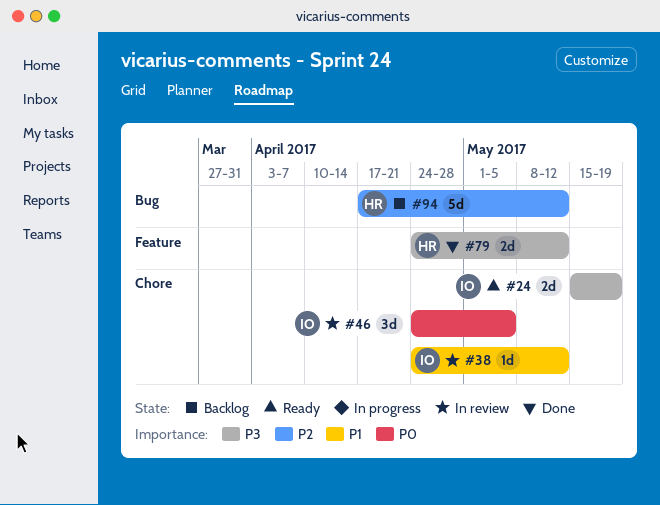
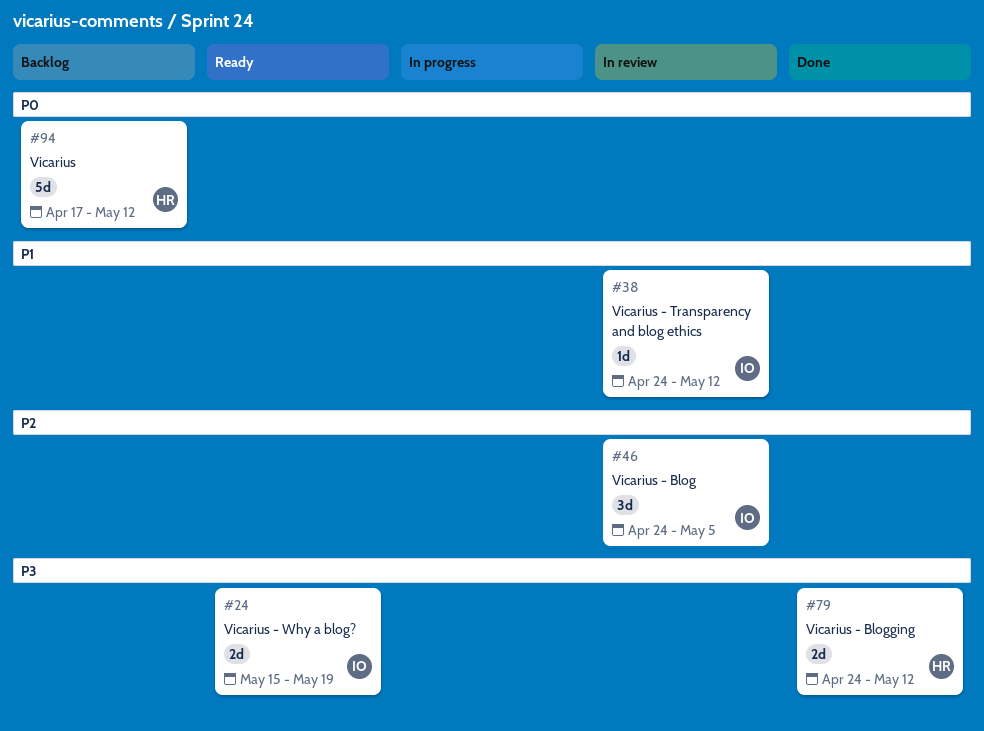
#46, priority: P0 -> P2
#94, priority: P2 -> P0

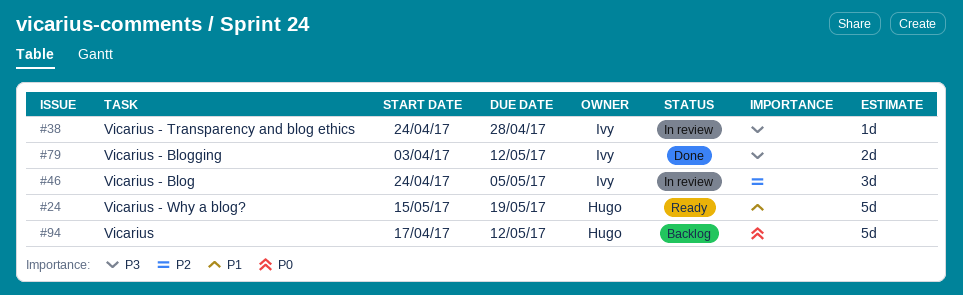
#24, owner: Ivy -> Hugo
#24, priority: P3 -> P1
#24, estimate: 2d -> 5d
#38, priority: P1 -> P3
#38, due: May 12 -> Apr 28
#79, owner: Hugo -> Ivy
#79, start: Apr 24 -> Apr 3

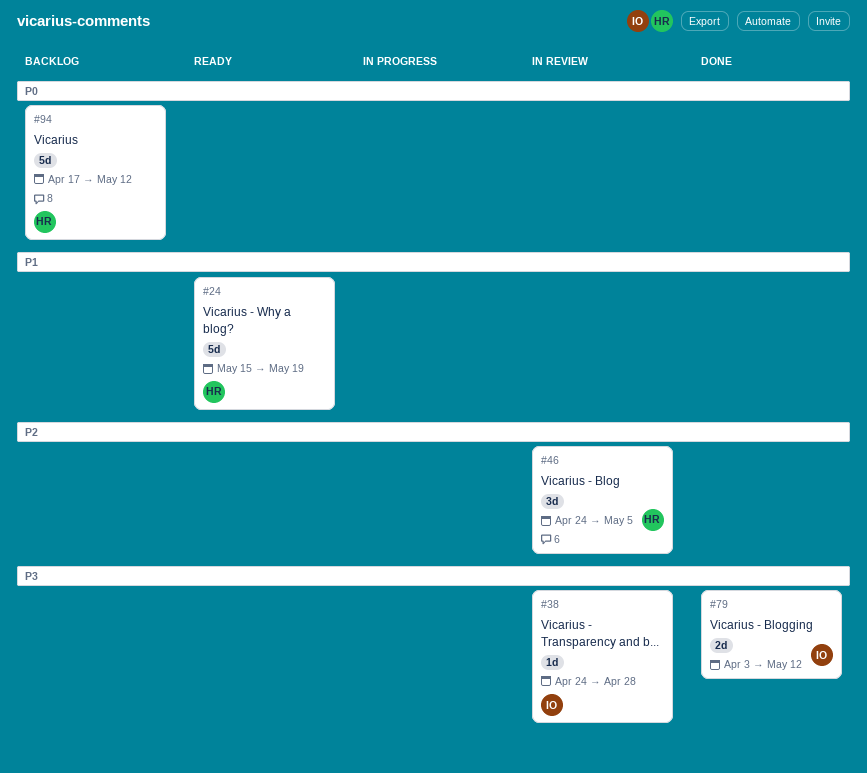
#46, owner: Ivy -> Hugo

